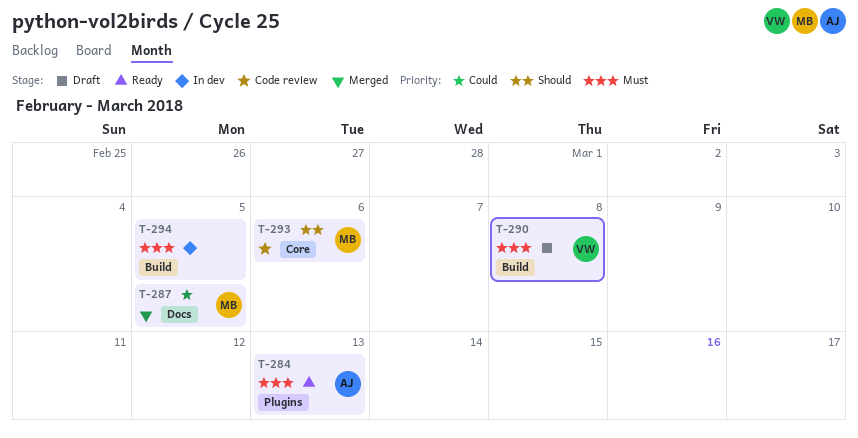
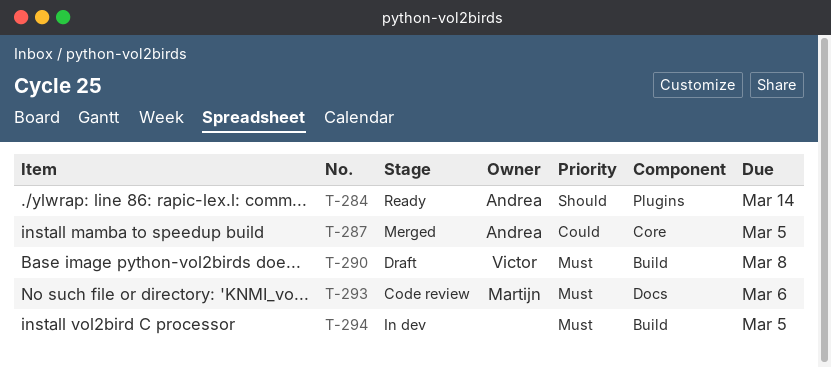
T-284, priority: Must -> Should
T-284, due: Mar 13 -> Mar 14
T-287, owner: Martijn -> Andrea
T-287, label: Docs -> Core
T-293, priority: Should -> Must
T-293, label: Core -> Docs

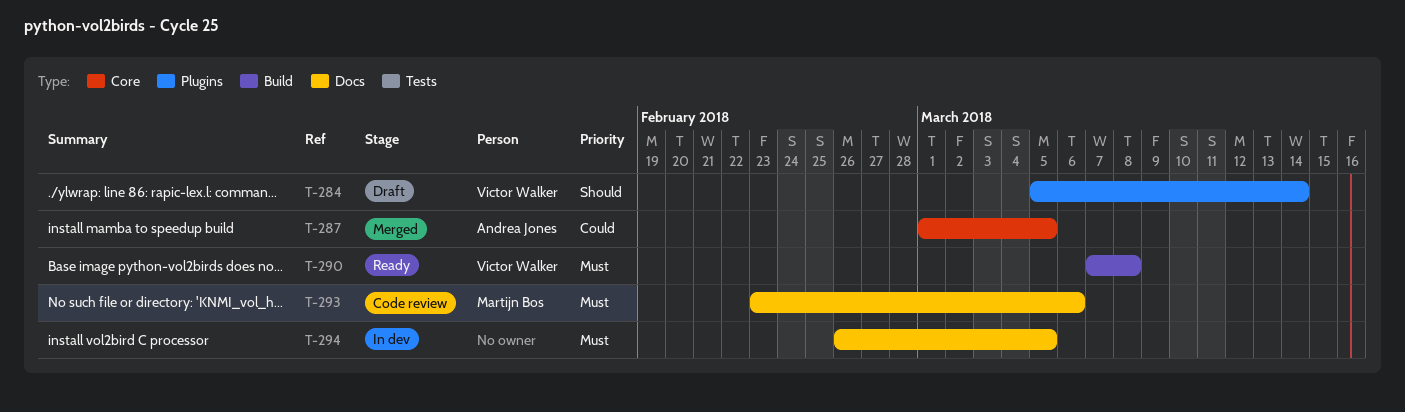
T-284, status: Ready -> Draft
T-284, owner: Andrea Jones -> Victor Walker
T-290, status: Draft -> Ready
T-294, label: Build -> Docs

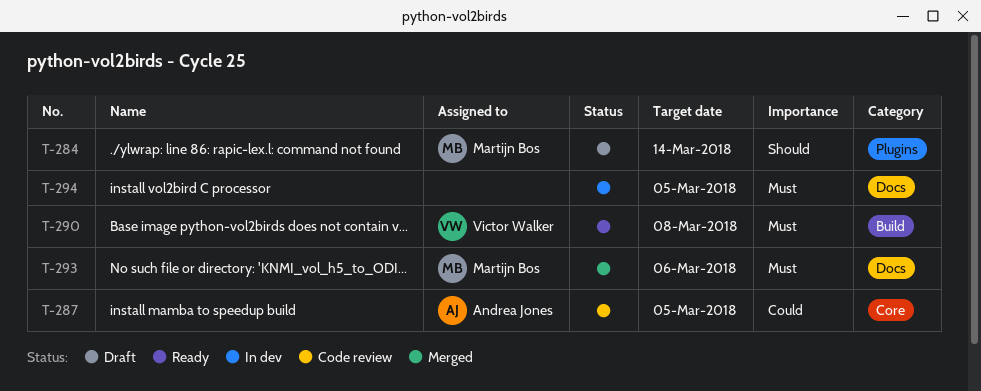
T-284, owner: Victor Walker -> Martijn Bos
T-287, status: Merged -> Code review
T-293, status: Code review -> Merged

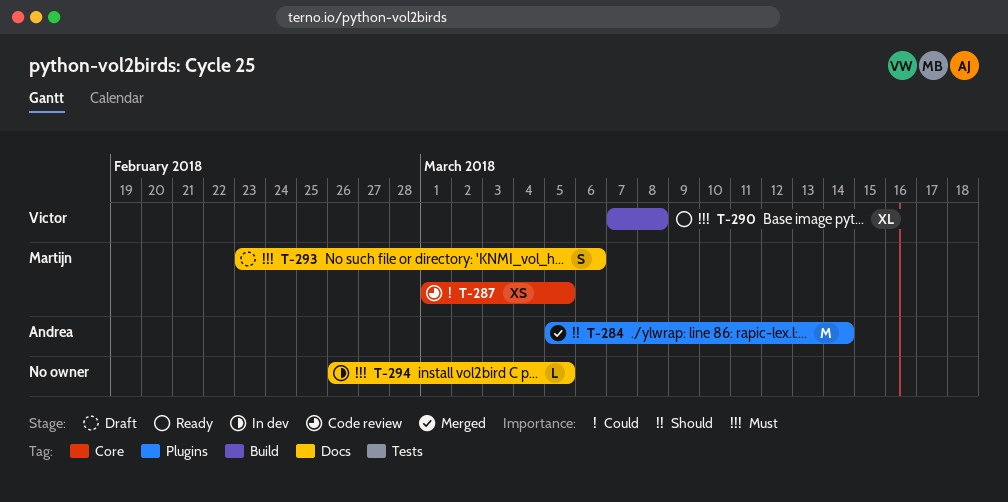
T-284, status: Draft -> Merged
T-284, owner: Martijn Bos -> Andrea Jones
T-287, owner: Andrea Jones -> Martijn Bos
T-293, status: Merged -> Draft

